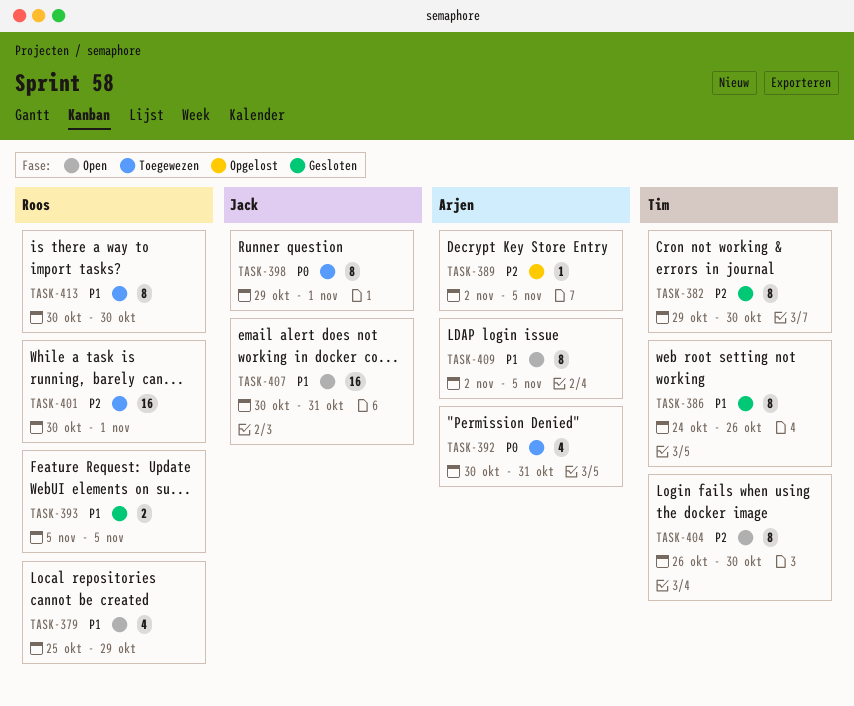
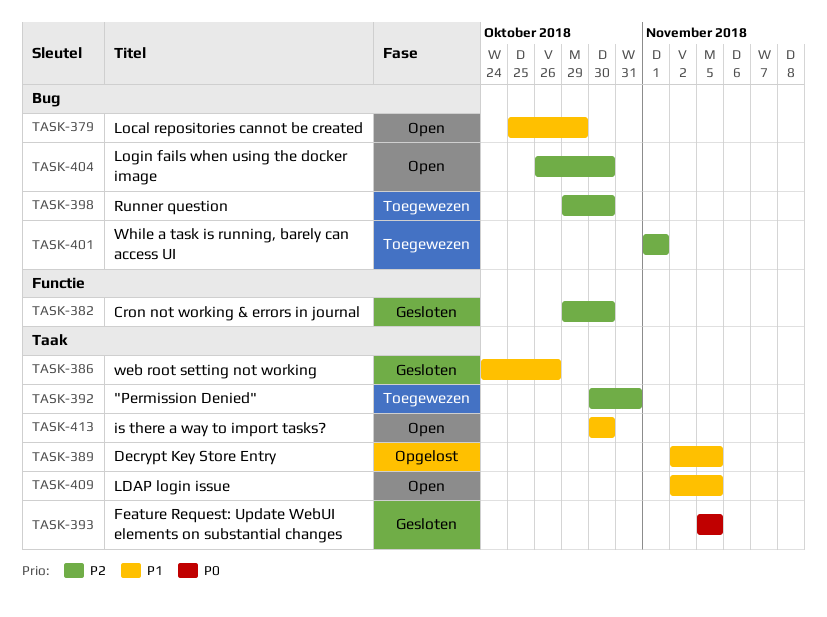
TASK-389, priority: P2 -> P1
TASK-392, priority: P0 -> P2
TASK-393, priority: P1 -> P0
TASK-398, priority: P0 -> P2
TASK-398, due: Nov 1 -> Oct 30
TASK-401, start: Oct 30 -> Nov 1
TASK-407: present -> none
TASK-413, status: Toegewezen -> Open

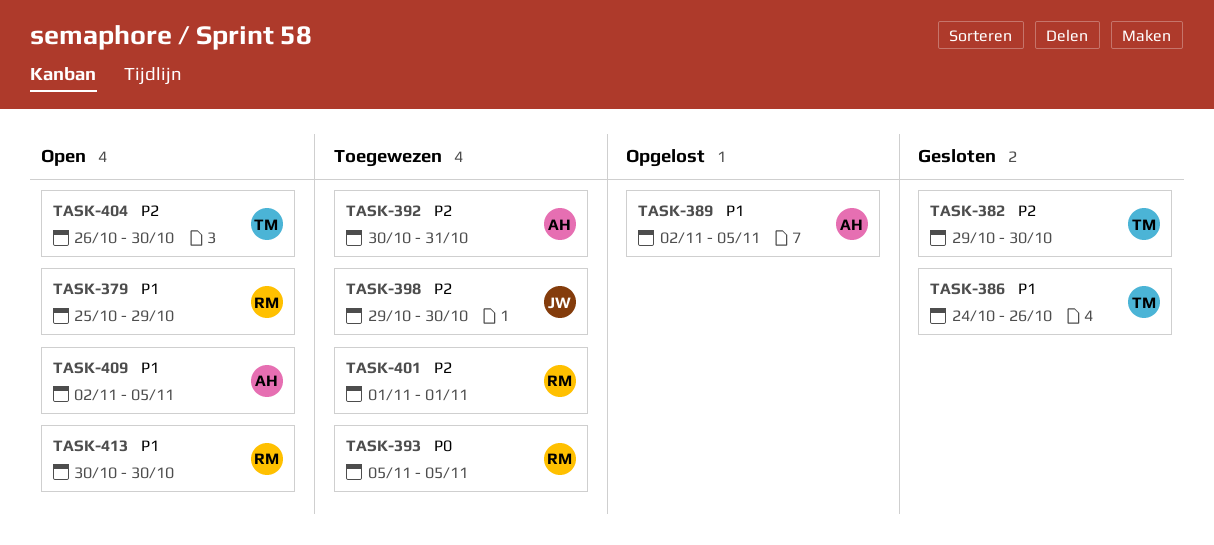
TASK-393, status: Gesloten -> Toegewezen

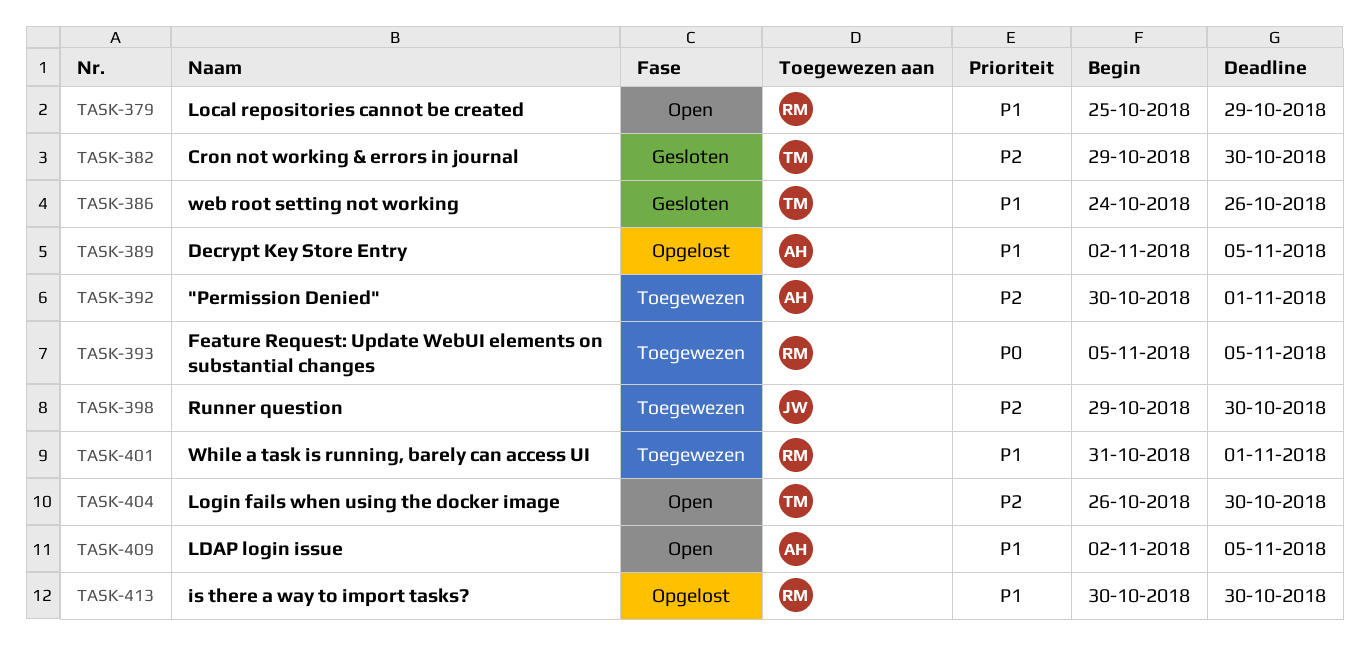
TASK-392, due: Oct 31 -> Nov 1
TASK-401, priority: P2 -> P1
TASK-401, start: Nov 1 -> Oct 31
TASK-413, status: Open -> Opgelost

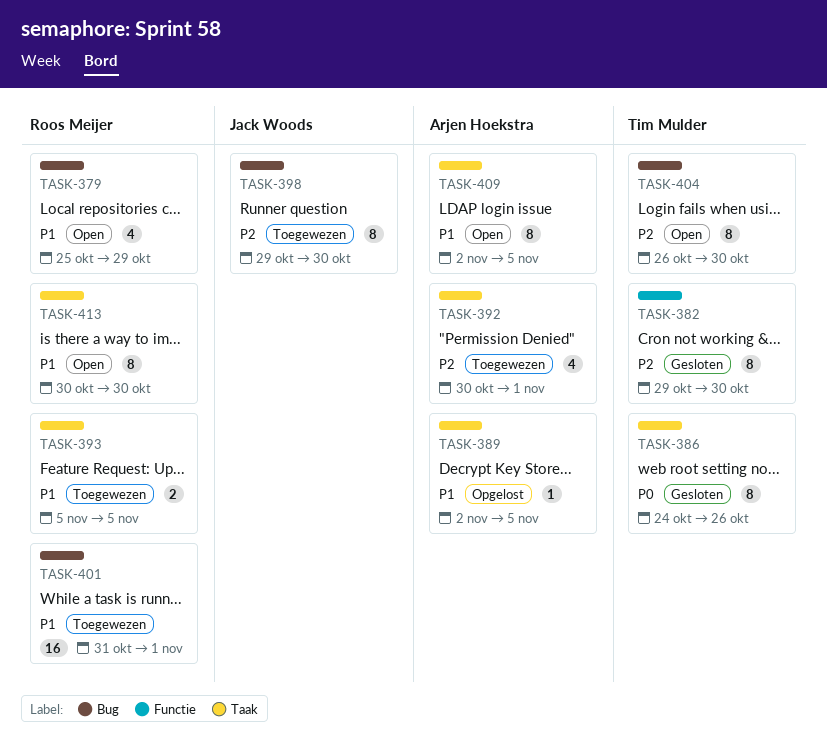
TASK-386, priority: P1 -> P0
TASK-393, priority: P0 -> P1
TASK-413, status: Opgelost -> Open

